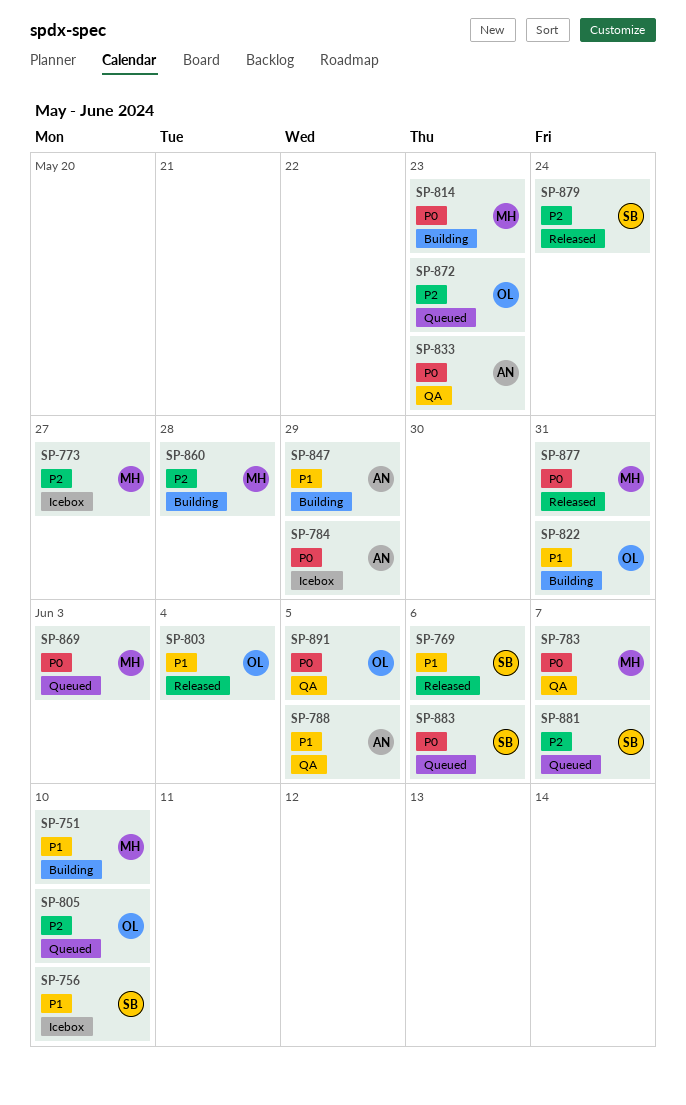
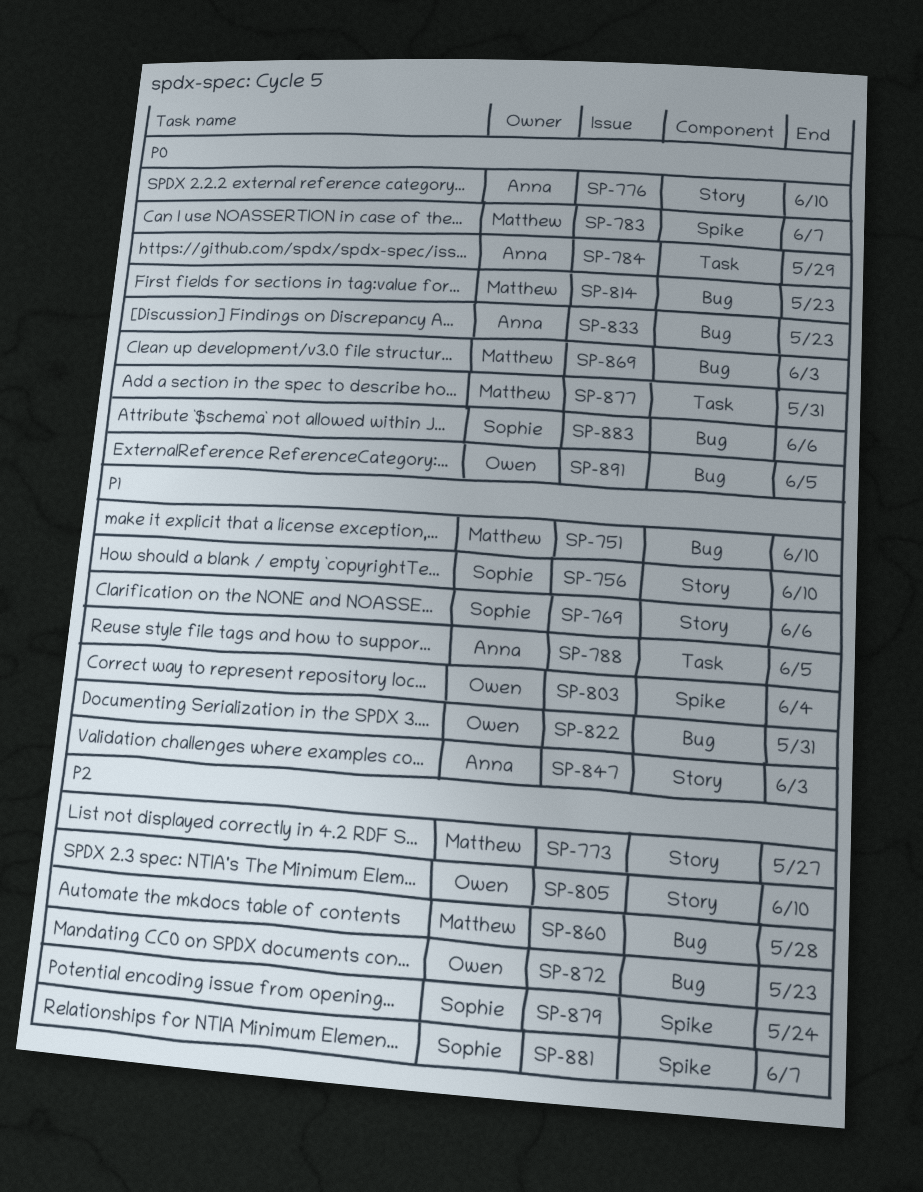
SP-776: none -> present
SP-847, due: May 29 -> Jun 3

